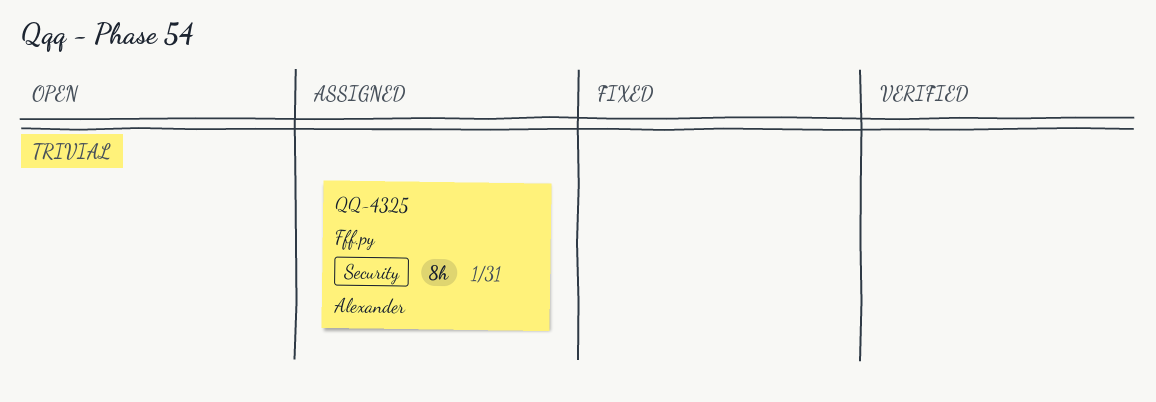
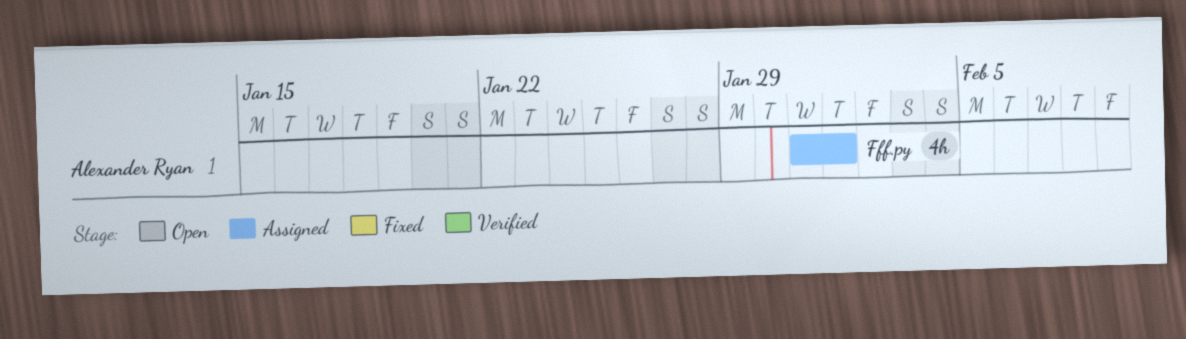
Fff.py, estimate: 8h -> 4h
Fff.py, due: Jan 31 -> Feb 1

